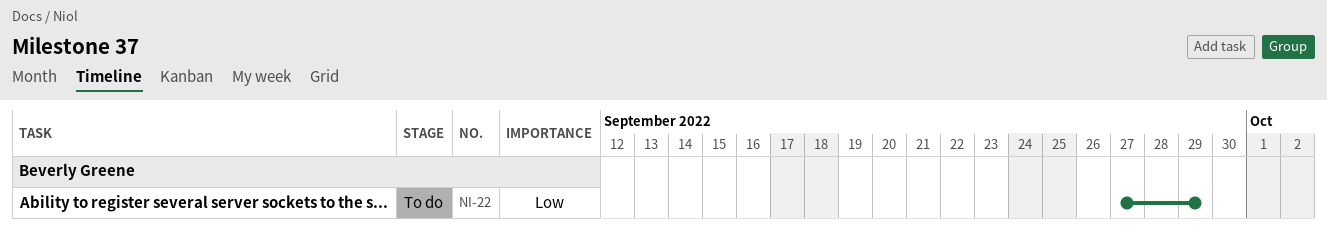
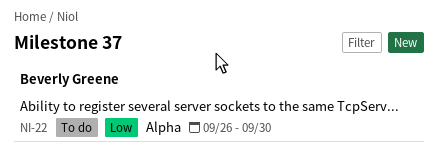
NI-22, start: Sep 27 -> Sep 26
NI-22, due: Sep 29 -> Sep 30

